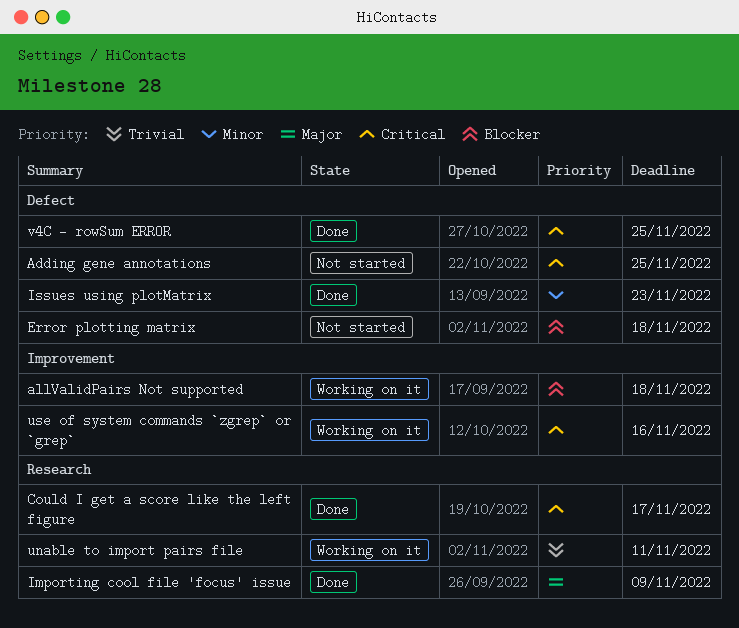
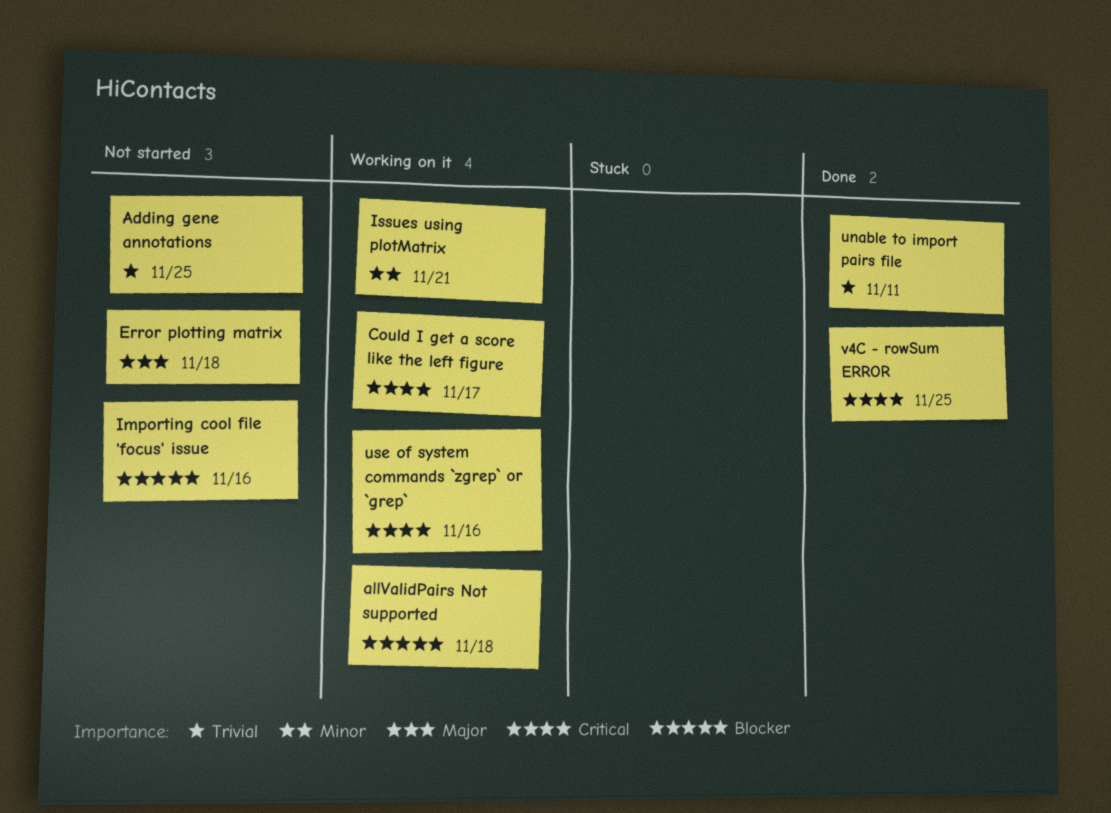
Adding gene annotations, priority: Critical -> Trivial
Could I get a score like the left figure, status: Done -> Working on it
Error plotting matrix, priority: Blocker -> Major
Importing cool file 'focus' issue, status: Done -> Not started
Importing cool file 'focus' issue, priority: Major -> Blocker
Importing cool file 'focus' issue, due: Nov 9 -> Nov 16
Issues using plotMatrix, status: Done -> Working on it
Issues using plotMatrix, due: Nov 23 -> Nov 21
unable to import pairs file, status: Working on it -> Done

